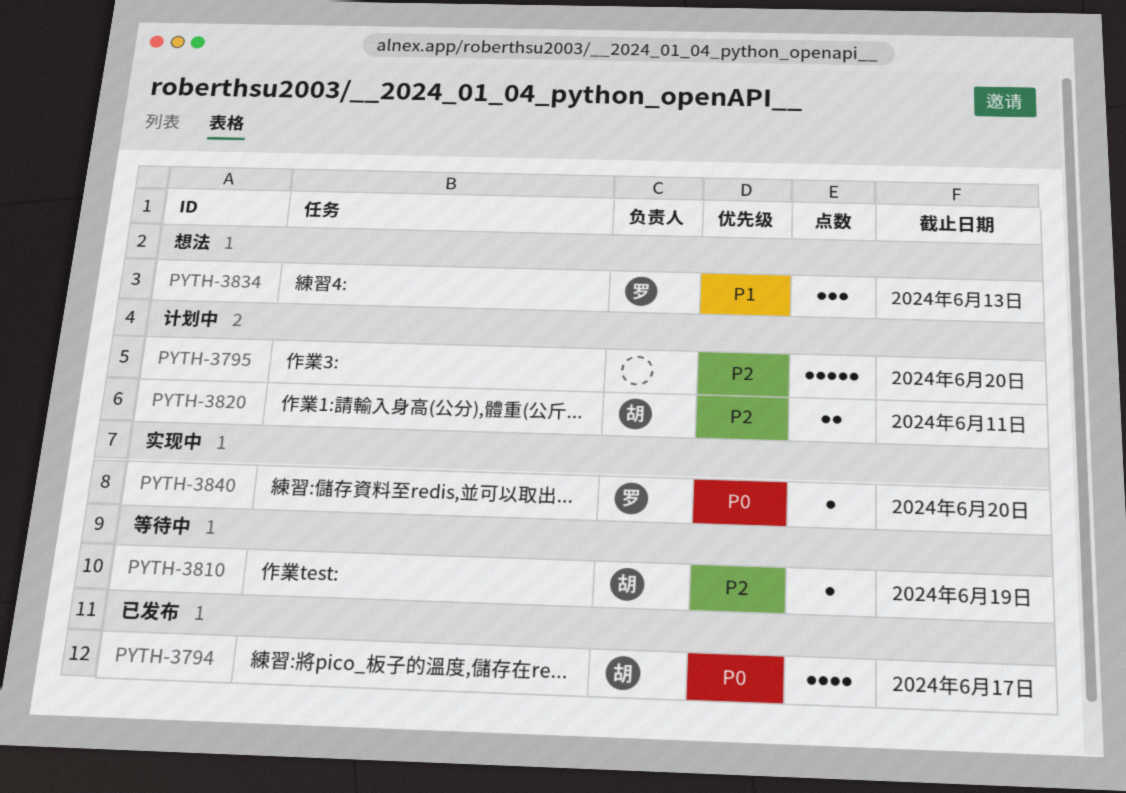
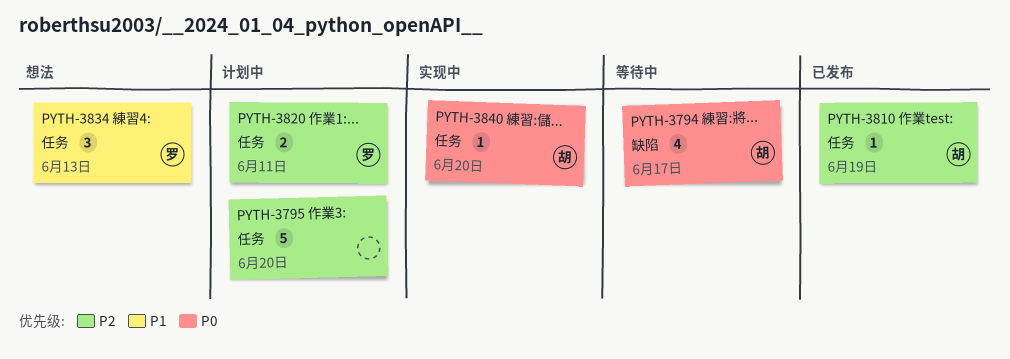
PYTH-3794, status: 已发布 -> 等待中
PYTH-3810, status: 等待中 -> 已发布
PYTH-3820, owner: 胡 -> 罗
PYTH-3840, owner: 罗 -> 胡

